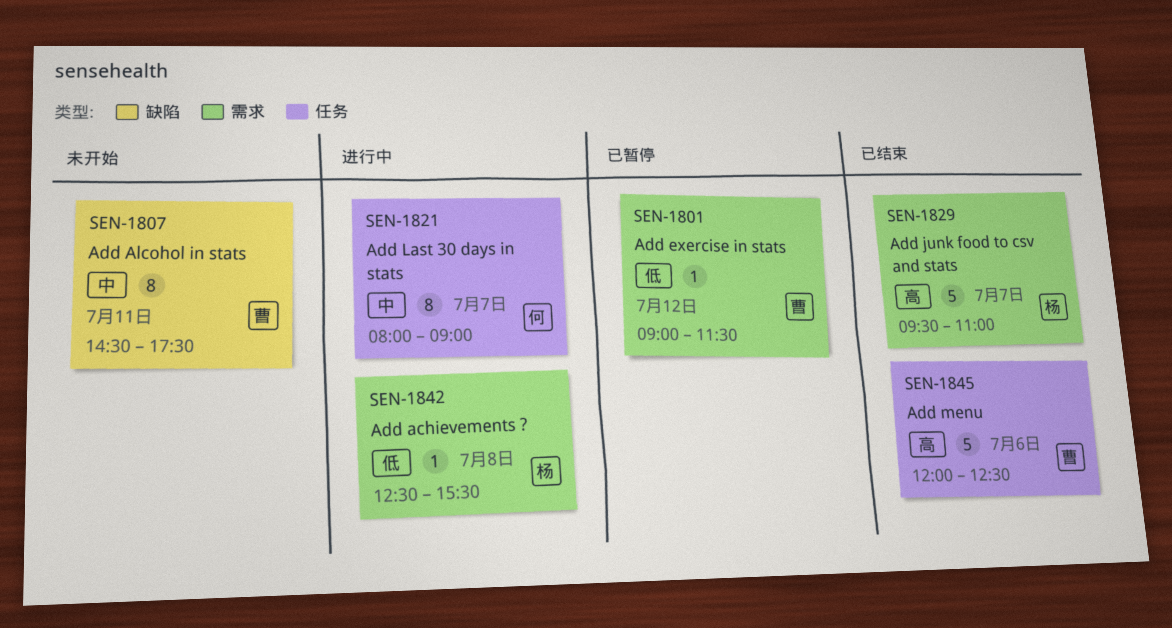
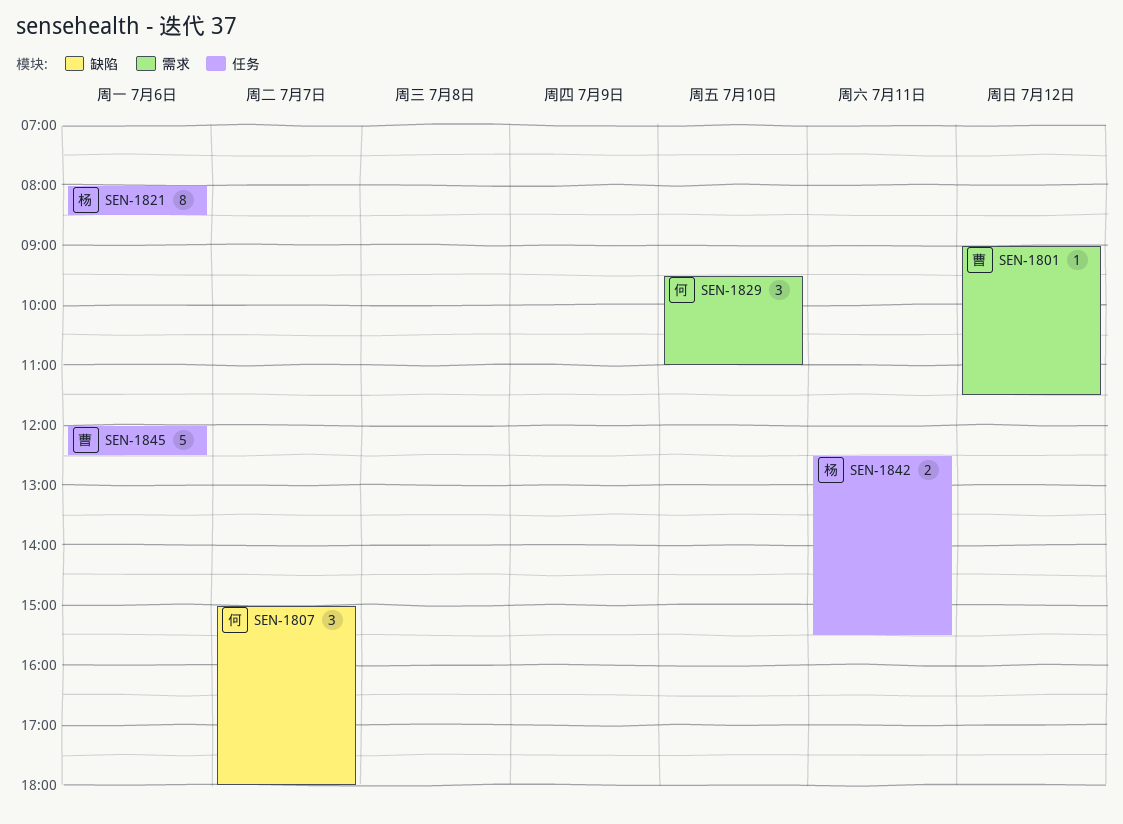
SEN-1807, owner: 曹 -> 何
SEN-1807, estimate: 8 -> 3
SEN-1807, day: Jul 11 -> Jul 7
SEN-1807, begins: 14:30 -> 15:00
SEN-1807, ends: 17:30 -> 18:00
SEN-1821, owner: 何 -> 杨
SEN-1821, day: Jul 7 -> Jul 6
SEN-1821, ends: 09:00 -> 08:30
SEN-1829, owner: 杨 -> 何
SEN-1829, estimate: 5 -> 3
SEN-1829, day: Jul 7 -> Jul 10
SEN-1842, label: 需求 -> 任务
SEN-1842, estimate: 1 -> 2
SEN-1842, day: Jul 8 -> Jul 11

